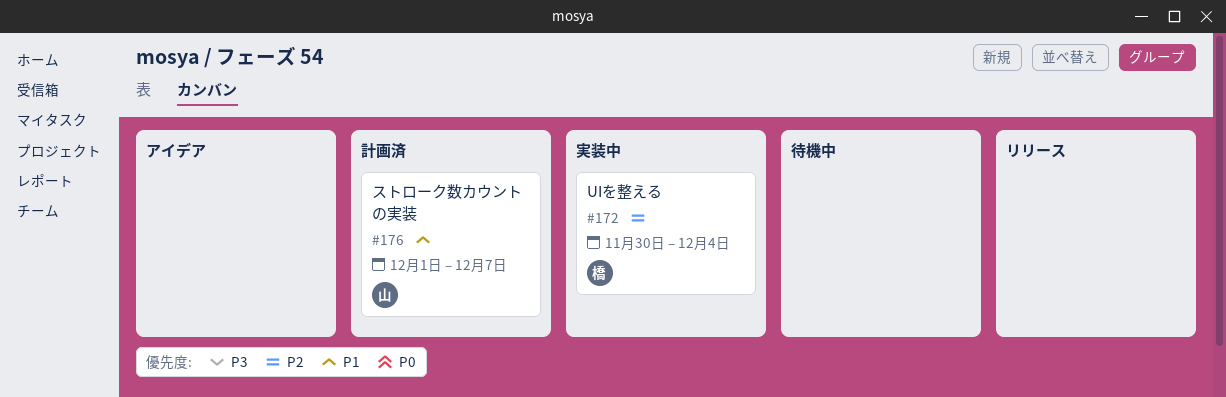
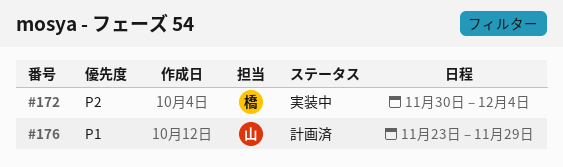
#176, start: Dec 1 -> Nov 23
#176, due: Dec 7 -> Nov 29

